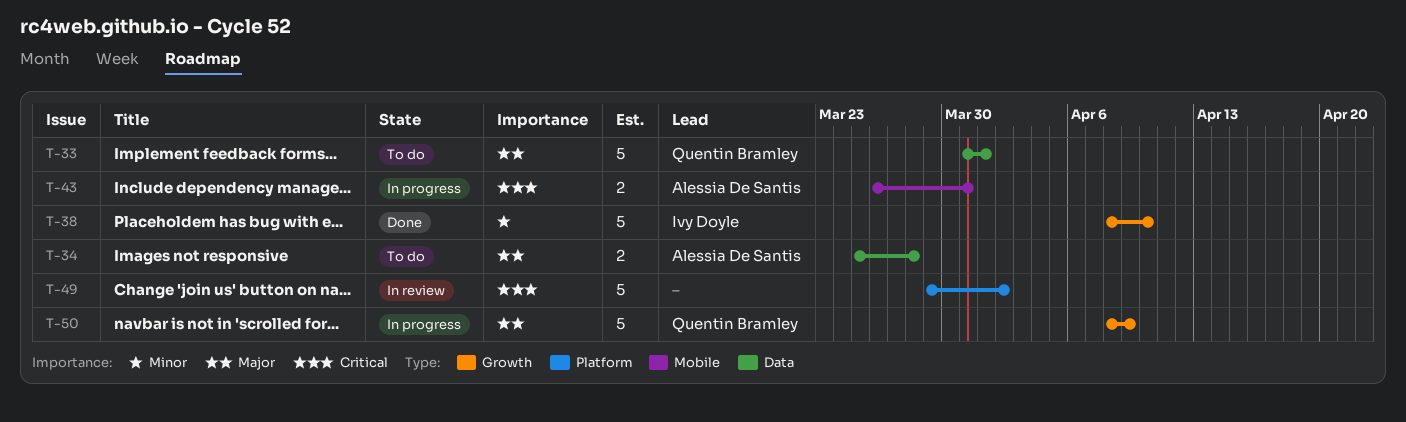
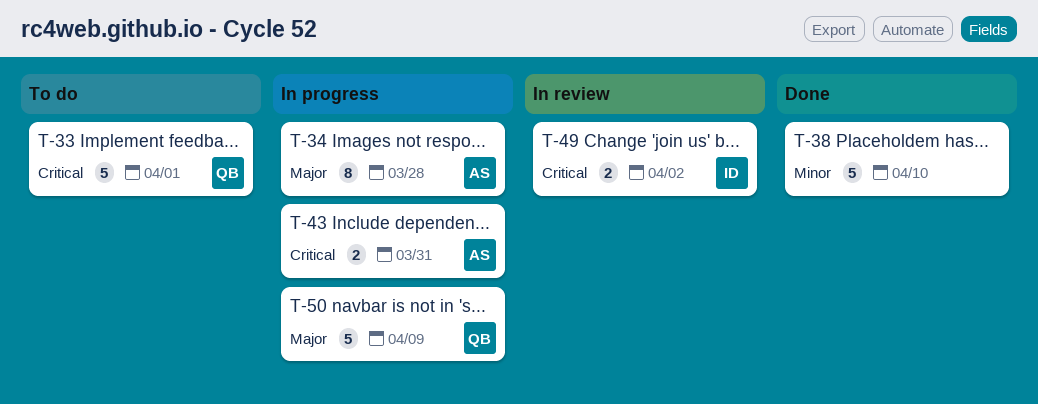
T-33, priority: Major -> Critical
T-34, status: To do -> In progress
T-34, estimate: 2 -> 8
T-38, owner: Ivy Doyle -> none
T-49, owner: none -> Ivy Doyle
T-49, estimate: 5 -> 2

